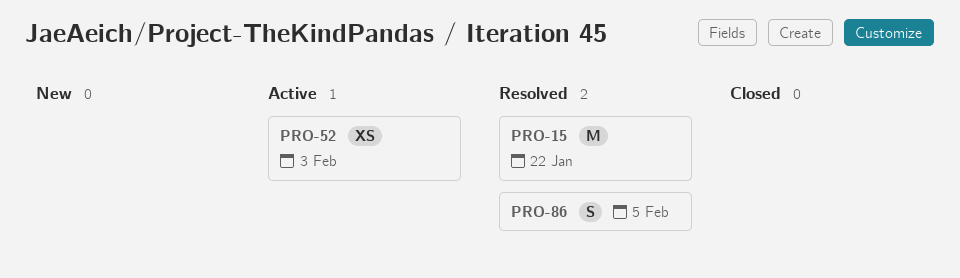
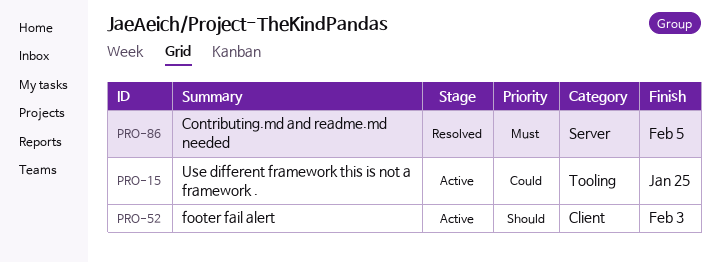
PRO-15, status: Resolved -> Active
PRO-15, due: Jan 22 -> Jan 25

